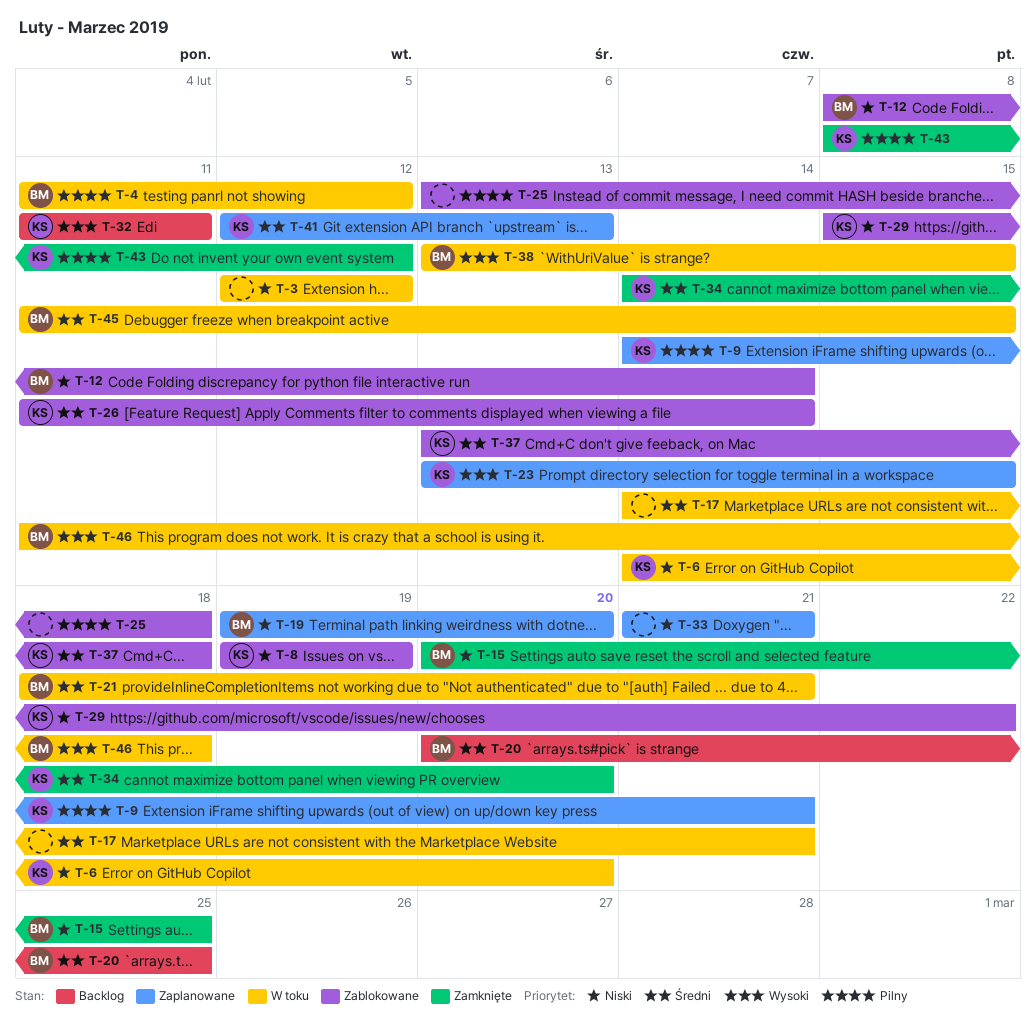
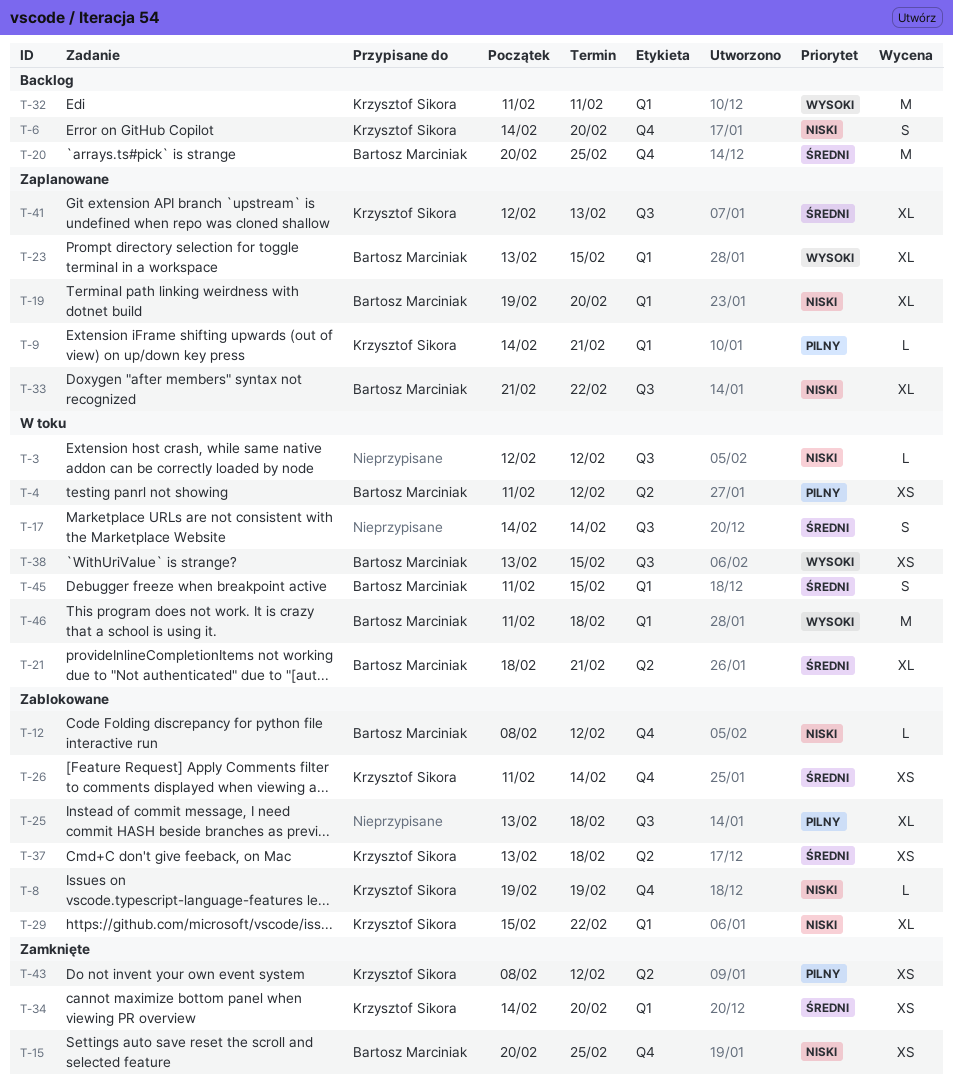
T-6, status: W toku -> Backlog
T-12, due: Feb 14 -> Feb 12
T-17, due: Feb 21 -> Feb 14
T-23, owner: Krzysztof Sikora -> Bartosz Marciniak
T-33, owner: none -> Bartosz Marciniak
T-33, due: Feb 21 -> Feb 22

